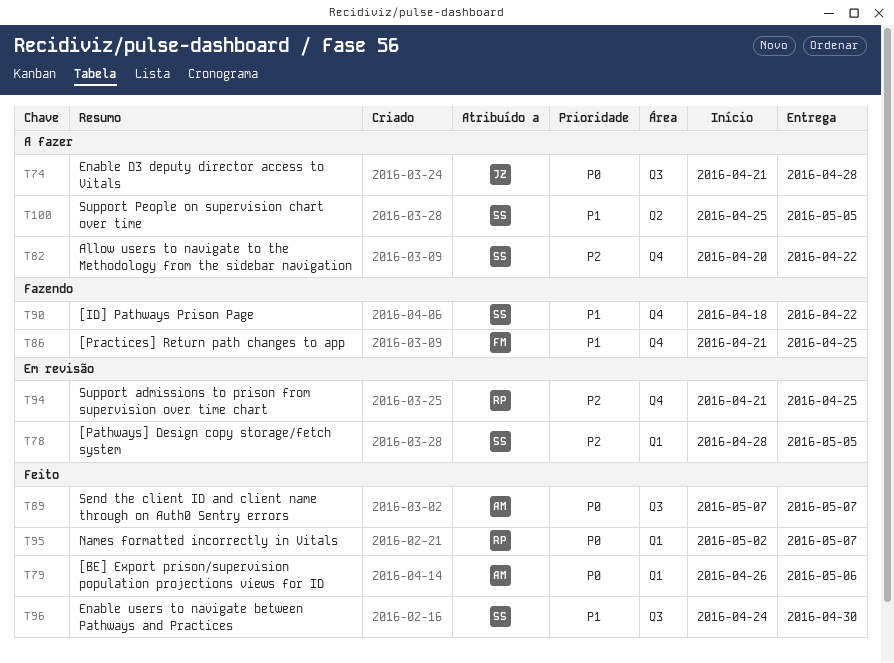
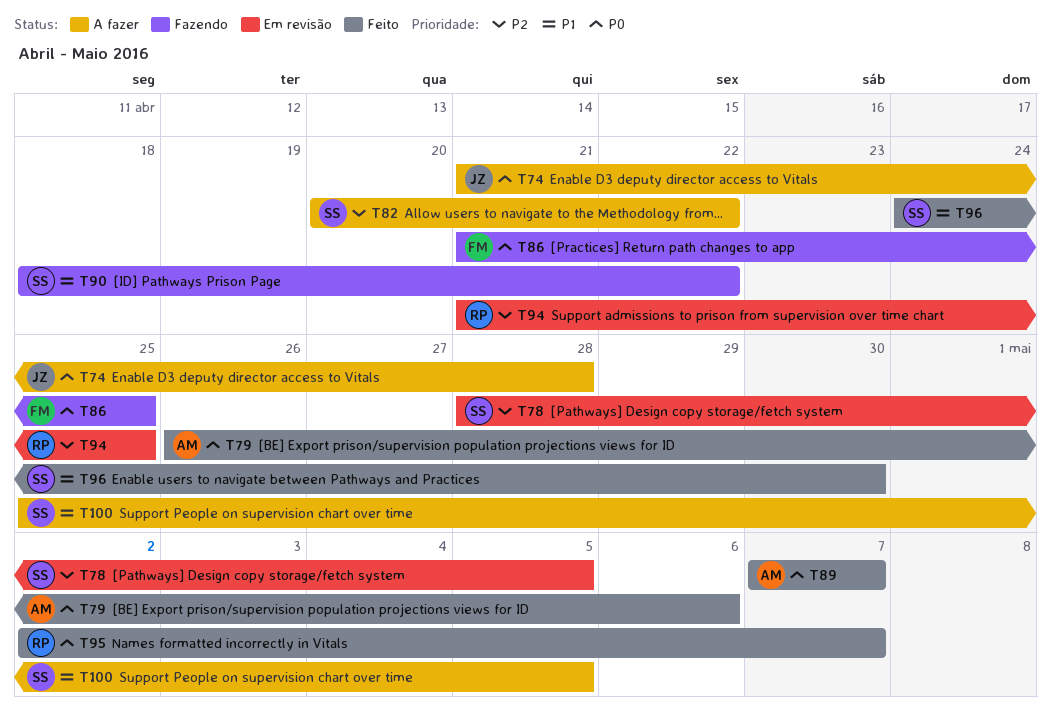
T86, priority: P1 -> P0

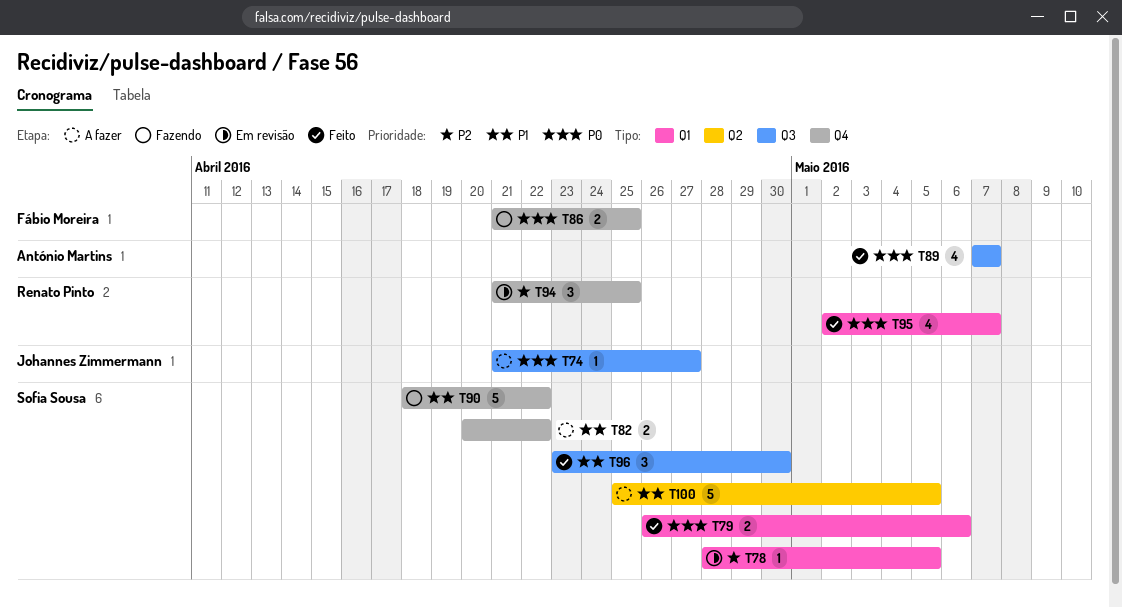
T74, due: Apr 28 -> Apr 27
T79, owner: António Martins -> Sofia Sousa
T82, priority: P2 -> P1
T96, start: Apr 24 -> Apr 23

